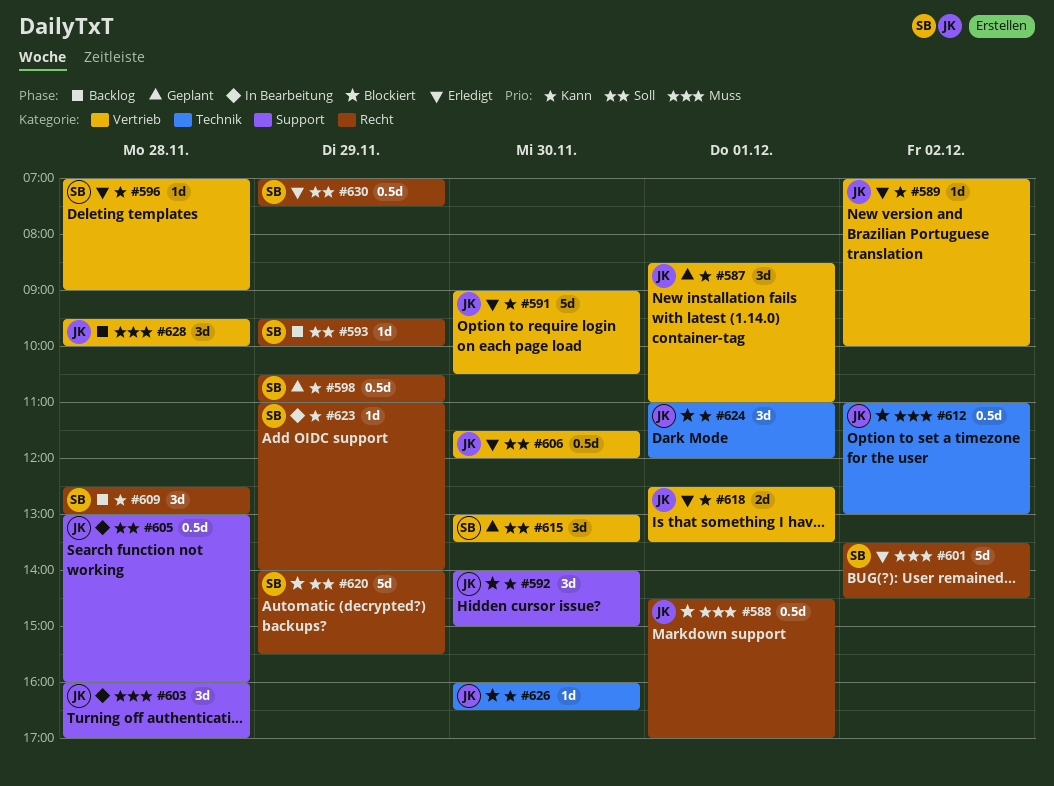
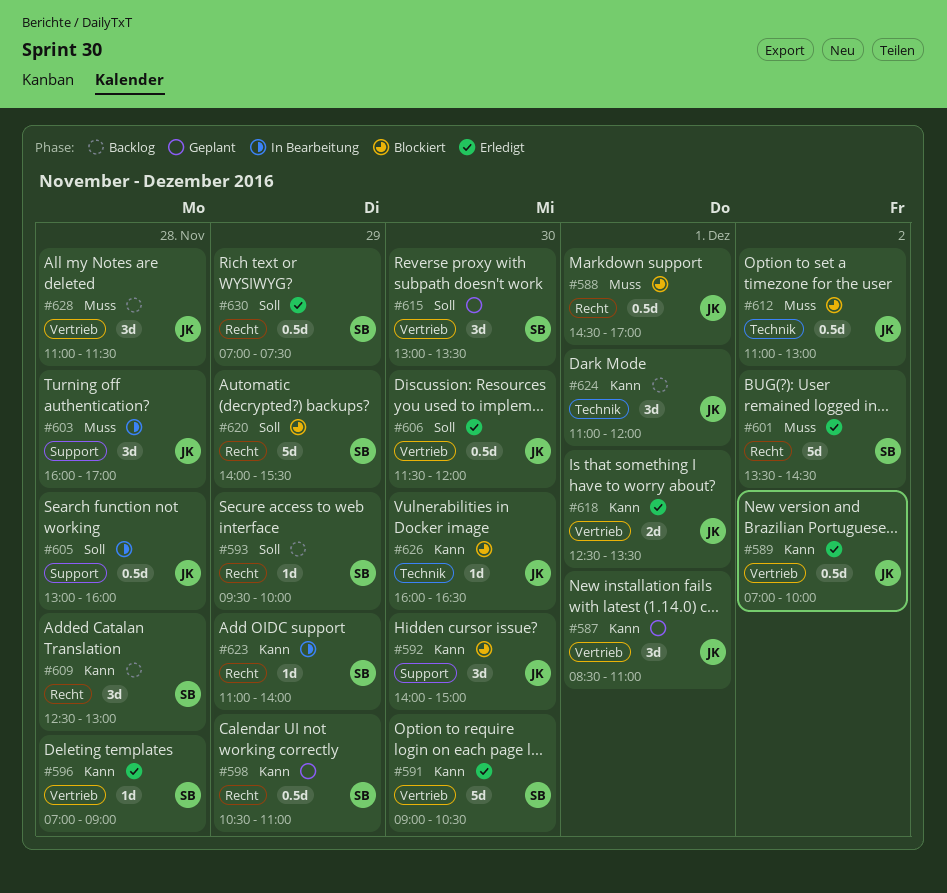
#589, estimate: 1d -> 0.5d
#591, owner: JK -> SB
#624, status: Blockiert -> Backlog
#628, begins: 09:30 -> 11:00
#628, ends: 10:00 -> 11:30

